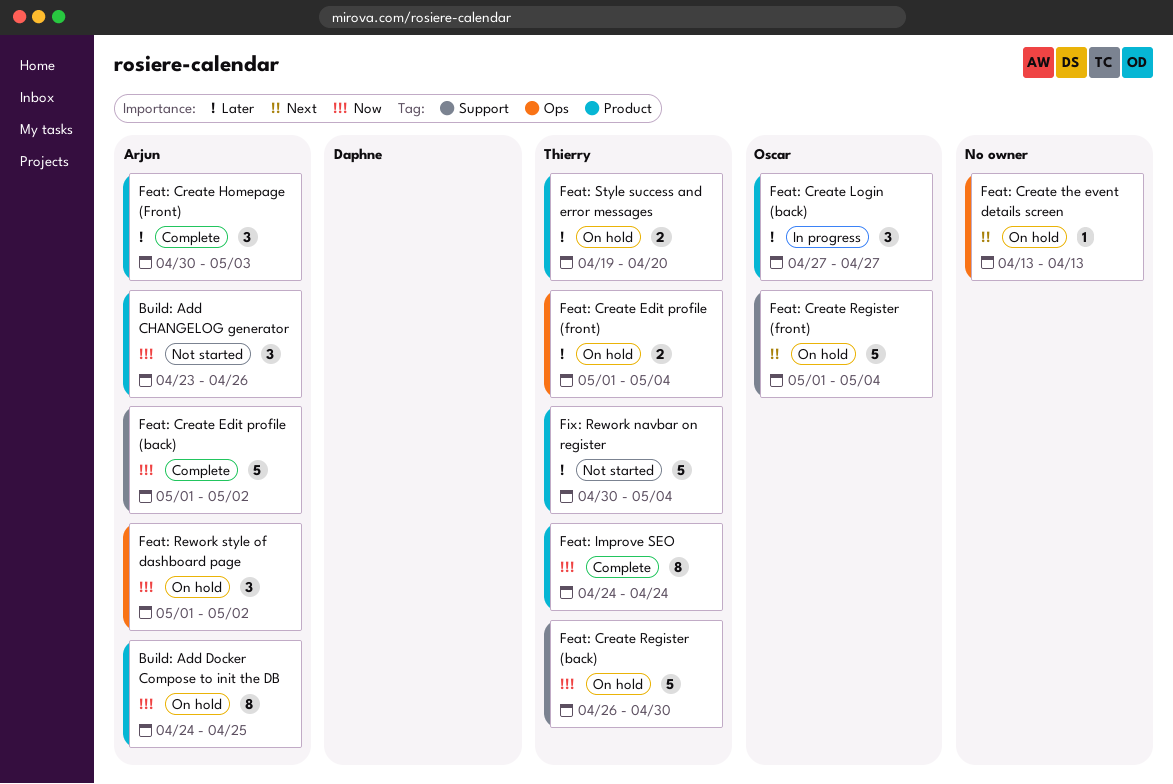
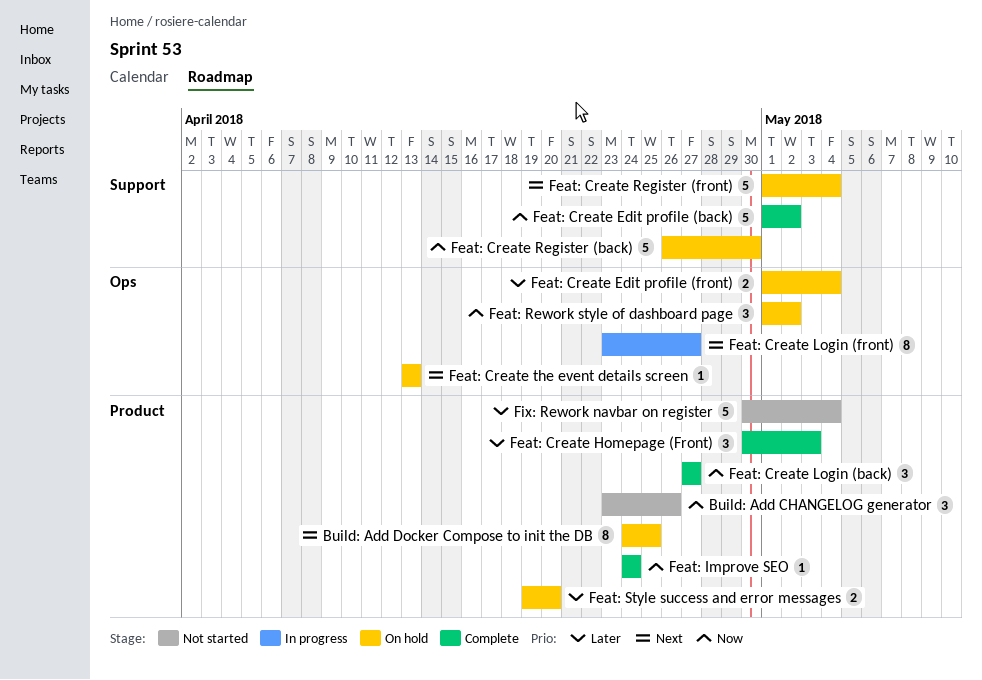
Build: Add Docker Compose to init the DB, priority: Now -> Next
Feat: Create Login (back), status: In progress -> Complete
Feat: Create Login (back), priority: Later -> Now
Feat: Create Login (front): none -> present
Feat: Improve SEO, estimate: 8 -> 1

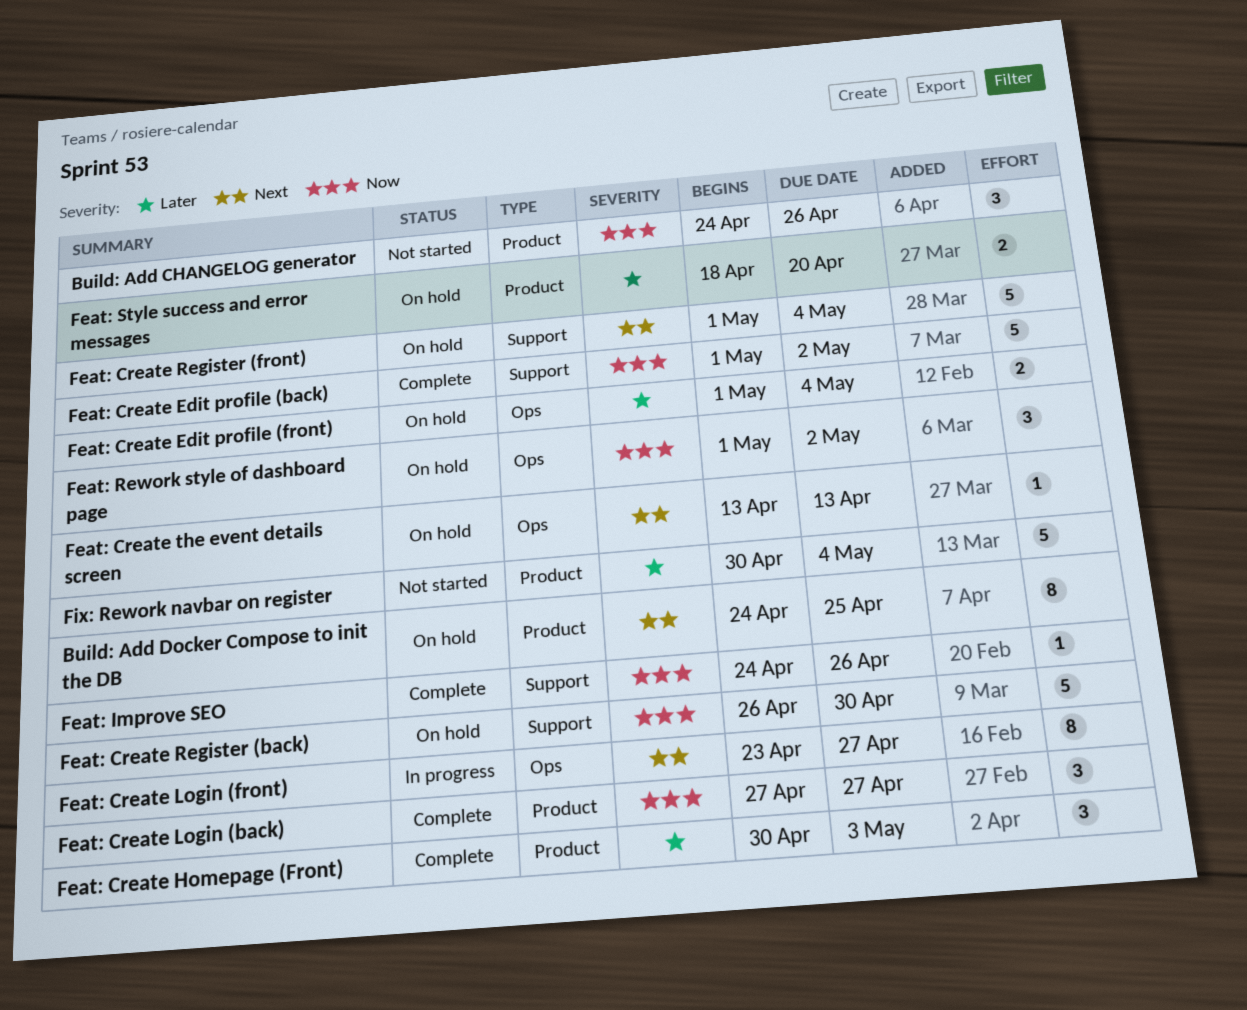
Build: Add CHANGELOG generator, start: Apr 23 -> Apr 24
Feat: Improve SEO, label: Product -> Support
Feat: Improve SEO, due: Apr 24 -> Apr 26
Feat: Style success and error messages, start: Apr 19 -> Apr 18

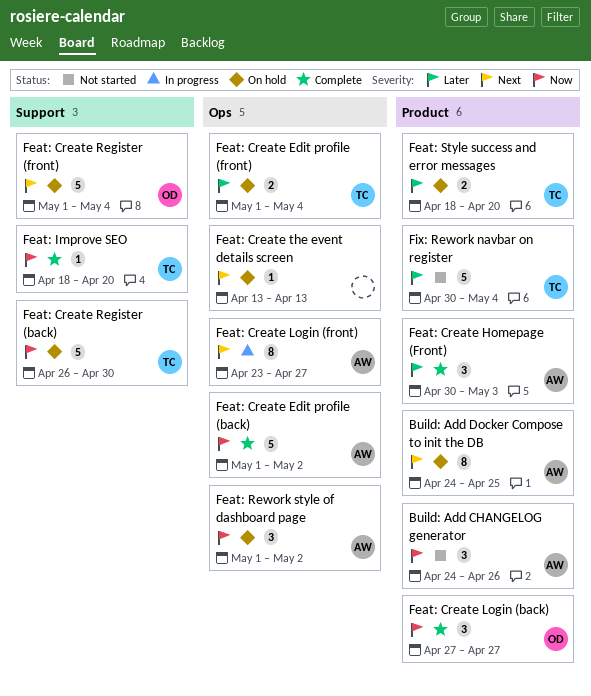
Feat: Create Edit profile (back), label: Support -> Ops
Feat: Improve SEO, start: Apr 24 -> Apr 18
Feat: Improve SEO, due: Apr 26 -> Apr 20

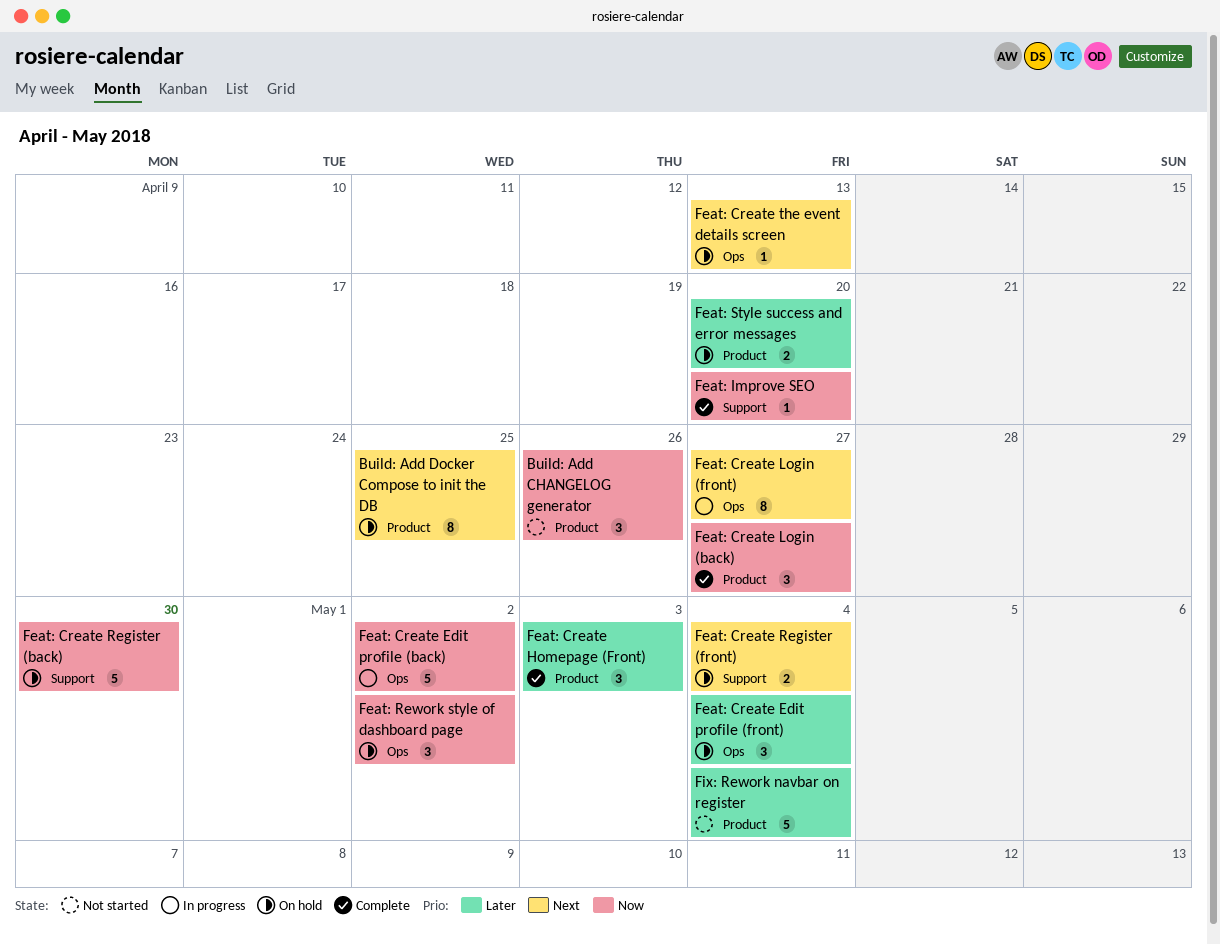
Feat: Create Edit profile (back), status: Complete -> In progress
Feat: Create Edit profile (front), estimate: 2 -> 3
Feat: Create Register (front), estimate: 5 -> 2

